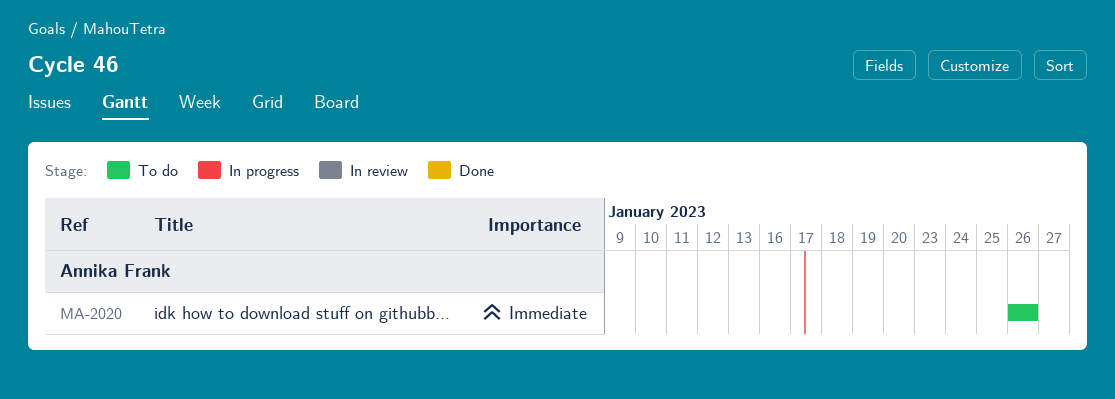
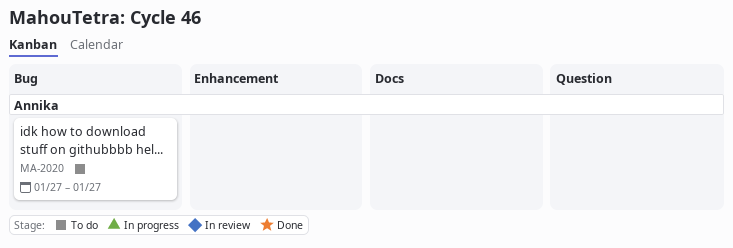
MA-2020, start: Jan 26 -> Jan 27
MA-2020, due: Jan 26 -> Jan 27

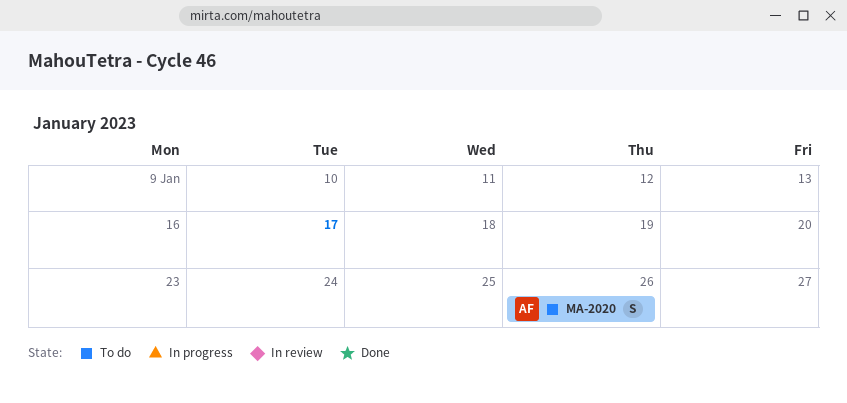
MA-2020, start: Jan 27 -> Jan 26
MA-2020, due: Jan 27 -> Jan 26

